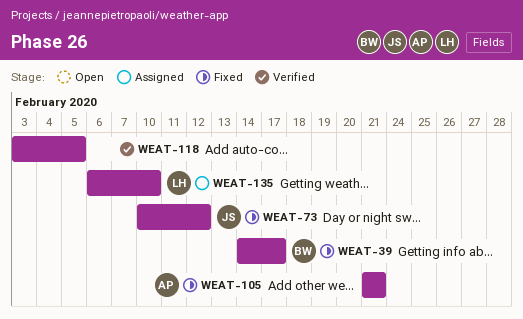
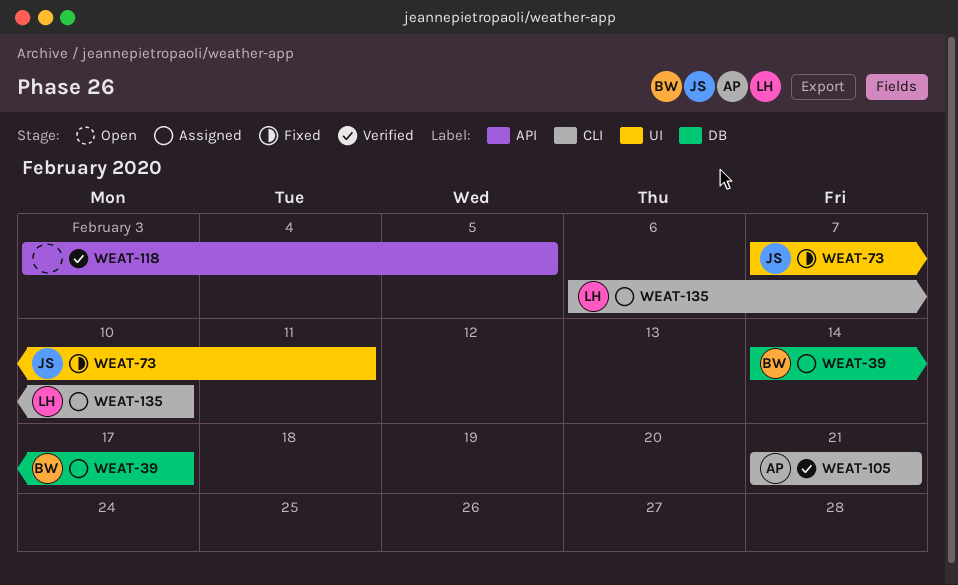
WEAT-39, status: Fixed -> Assigned
WEAT-73, start: Feb 10 -> Feb 7
WEAT-73, due: Feb 12 -> Feb 11
WEAT-105, status: Fixed -> Verified

